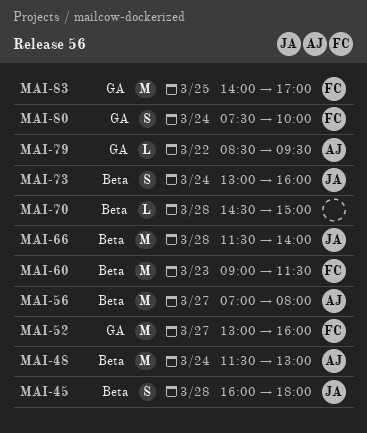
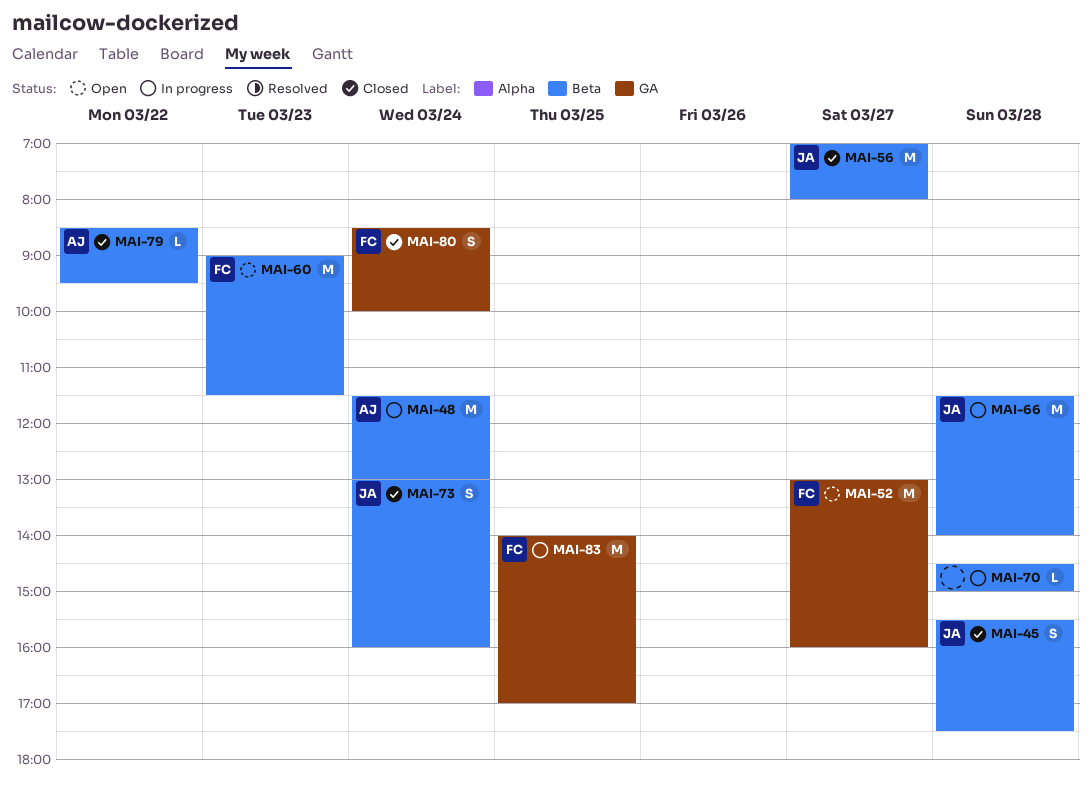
MAI-45, begins: 16:00 -> 15:30
MAI-45, ends: 18:00 -> 17:30
MAI-56, owner: AJ -> JA
MAI-79, label: GA -> Beta
MAI-80, begins: 07:30 -> 08:30

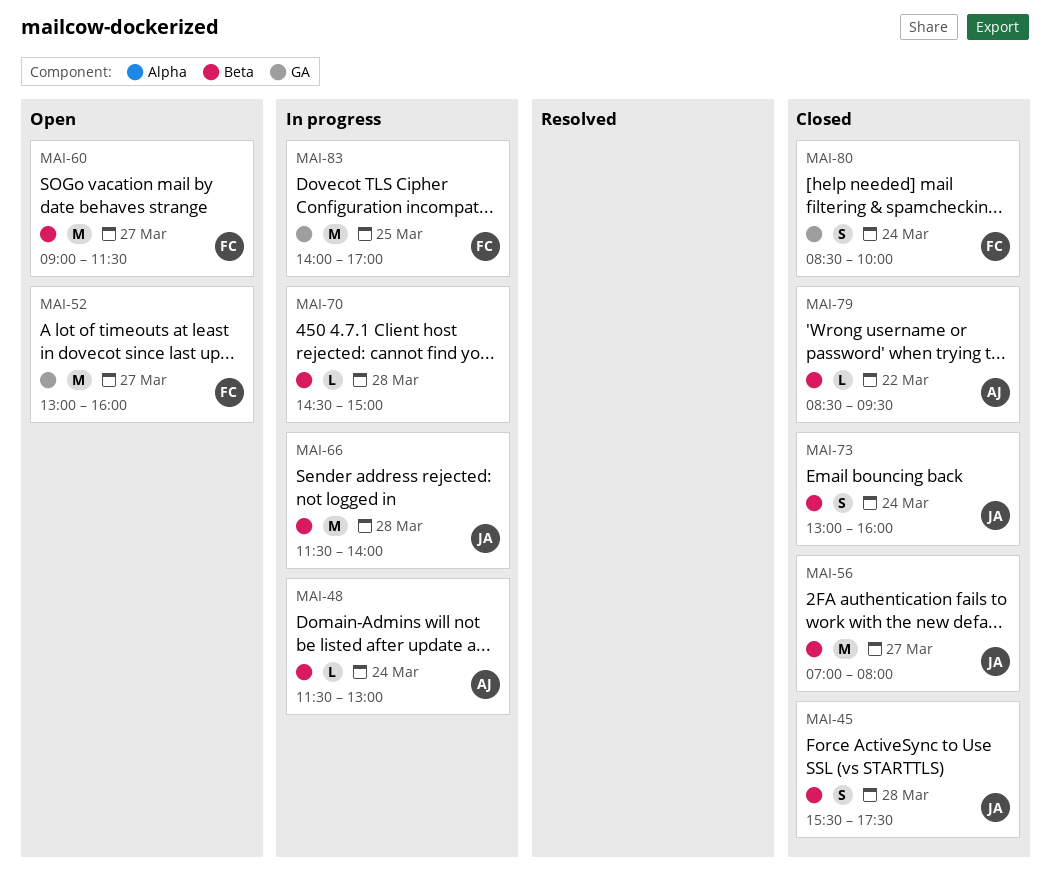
MAI-48, estimate: M -> L
MAI-60, day: Mar 23 -> Mar 27

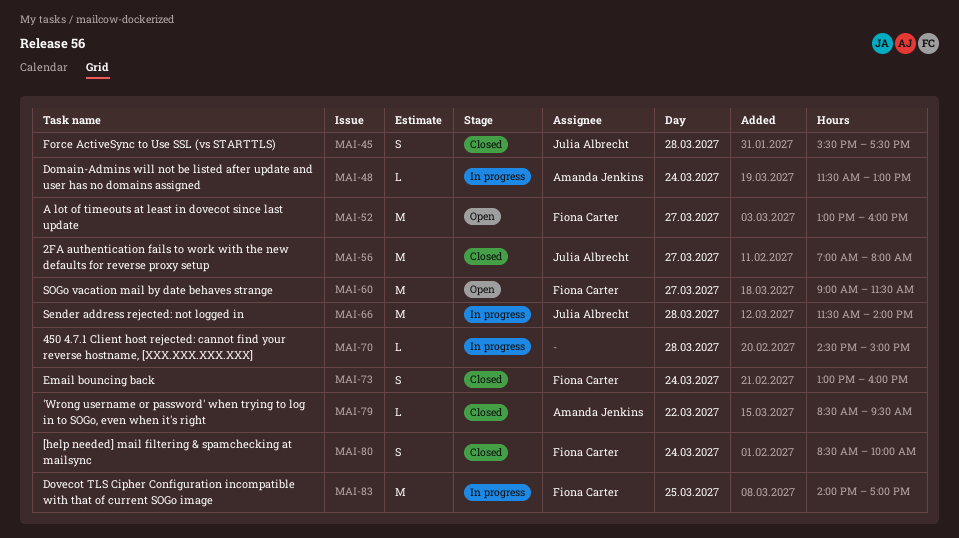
MAI-73, owner: Julia Albrecht -> Fiona Carter

